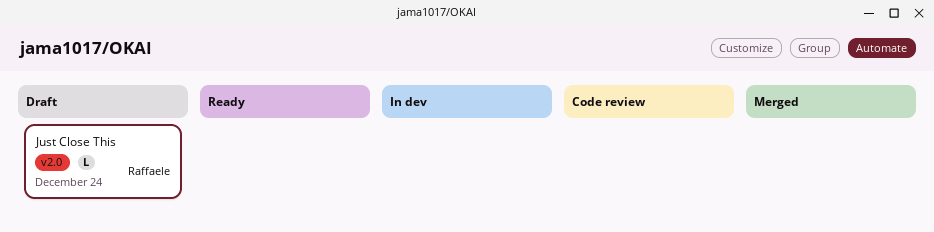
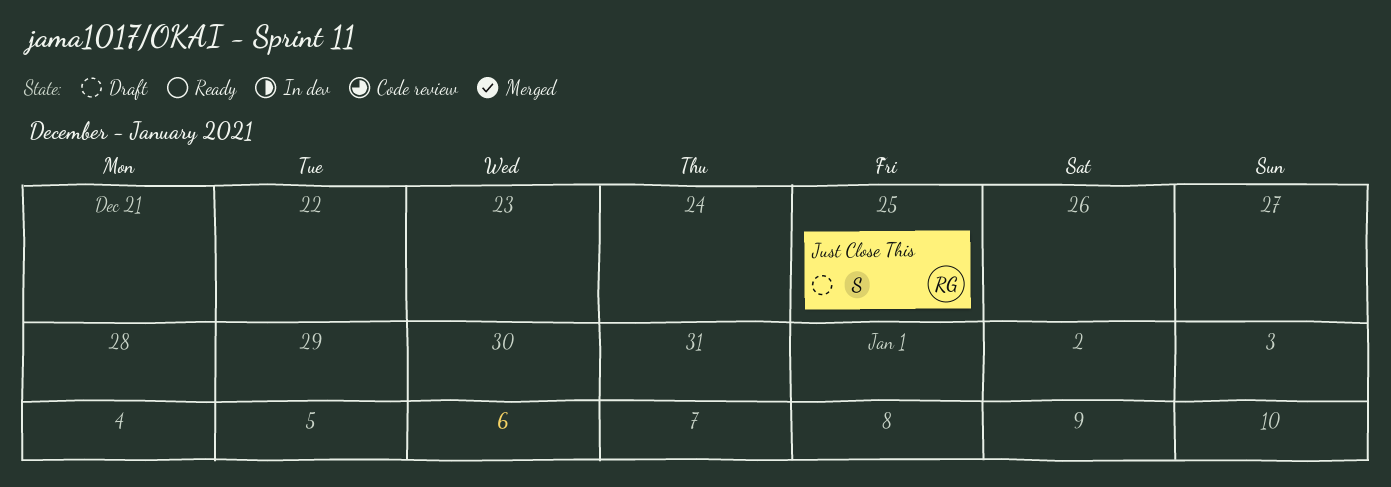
Just Close This, estimate: L -> S
Just Close This, due: Dec 24 -> Dec 25

